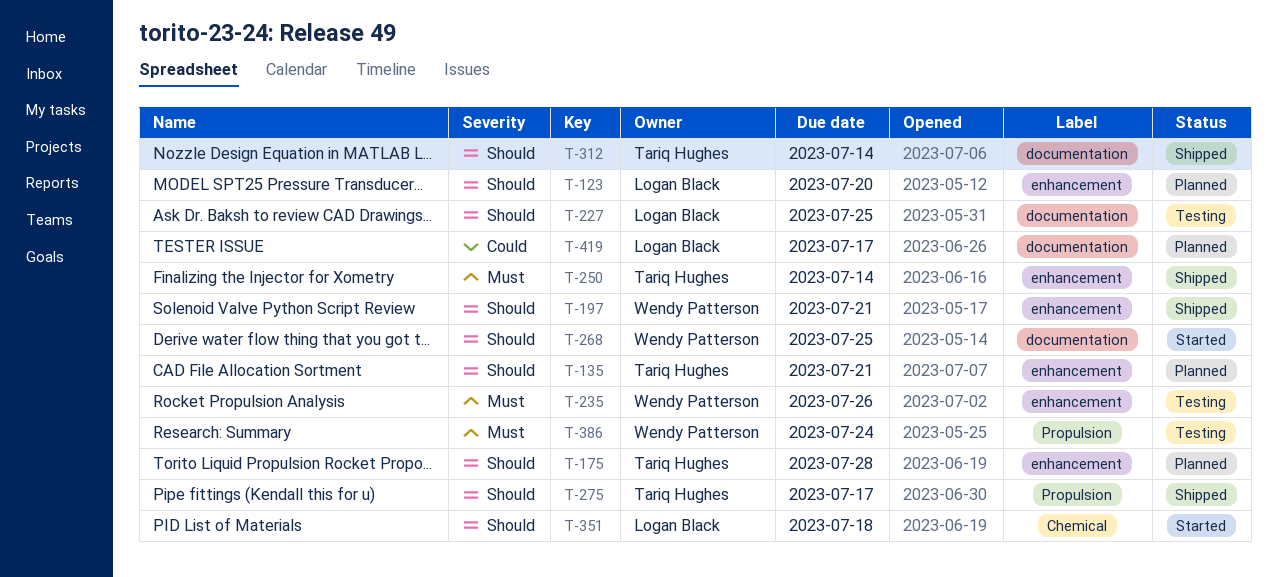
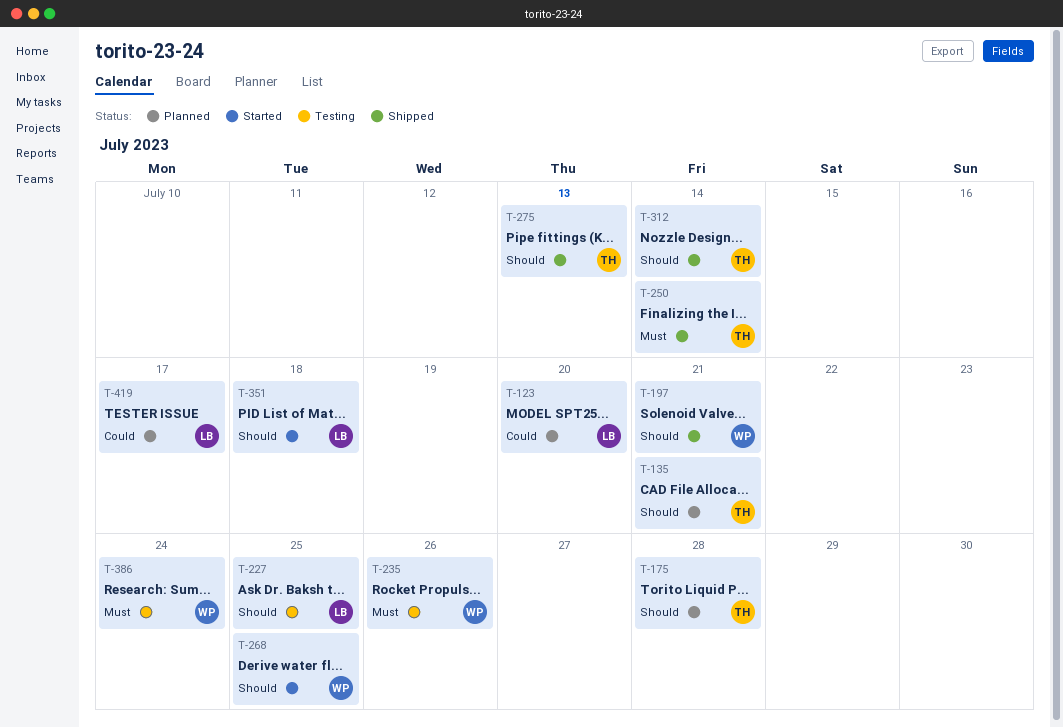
T-123, priority: Should -> Could
T-275, due: Jul 17 -> Jul 13

